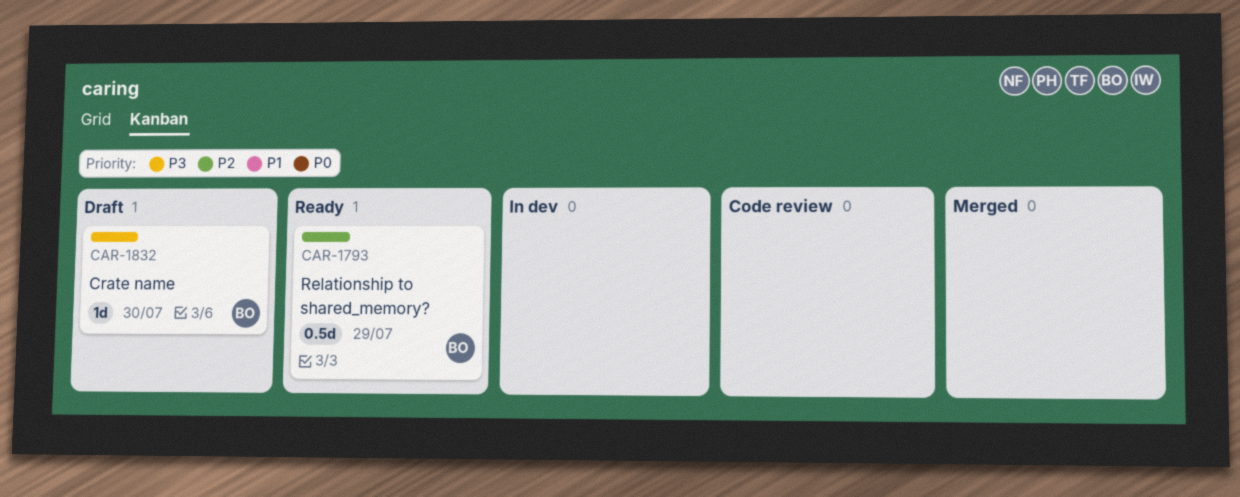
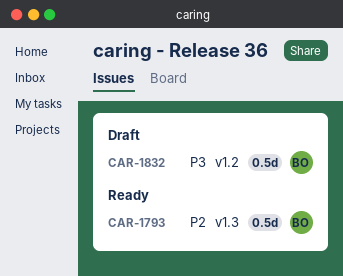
CAR-1832, estimate: 1d -> 0.5d

